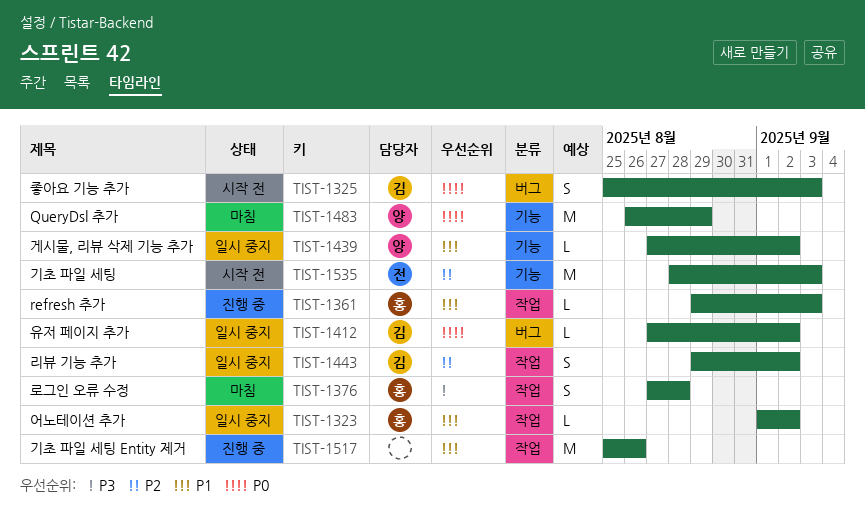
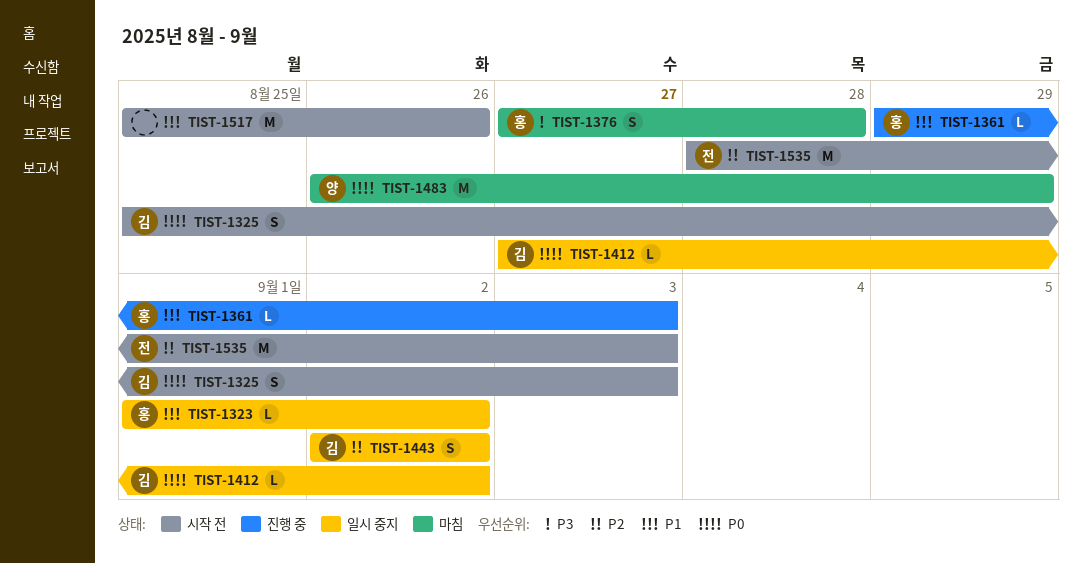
TIST-1439: present -> none
TIST-1443, start: Aug 29 -> Sep 2
TIST-1517, status: 진행 중 -> 시작 전

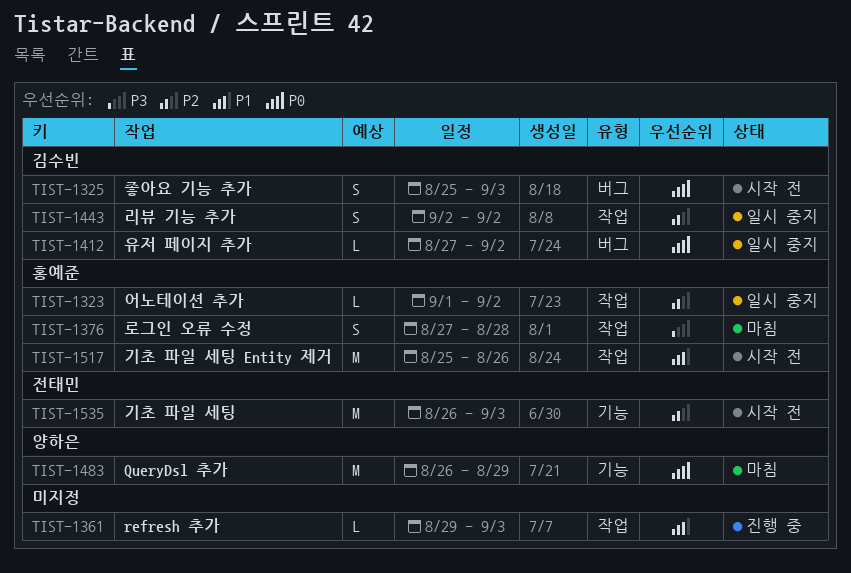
TIST-1323, priority: P1 -> P2
TIST-1361, owner: 홍예준 -> none
TIST-1517, owner: none -> 홍예준
TIST-1535, start: Aug 28 -> Aug 26

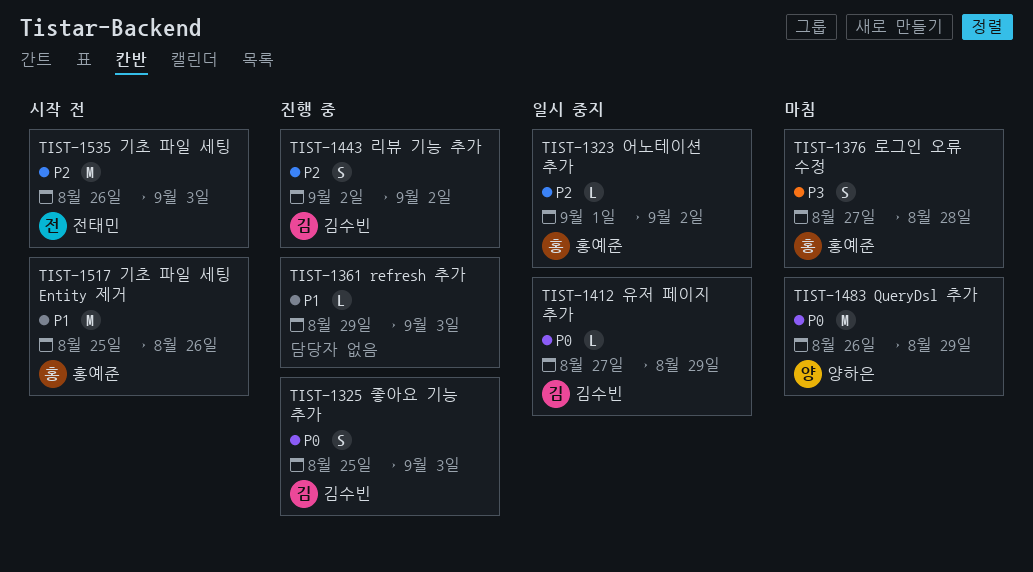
TIST-1325, status: 시작 전 -> 진행 중
TIST-1412, due: Sep 2 -> Aug 29
TIST-1443, status: 일시 중지 -> 진행 중

